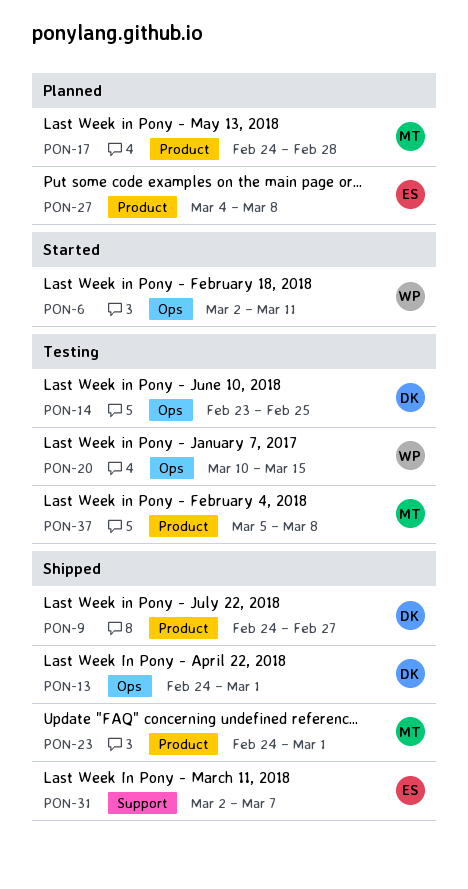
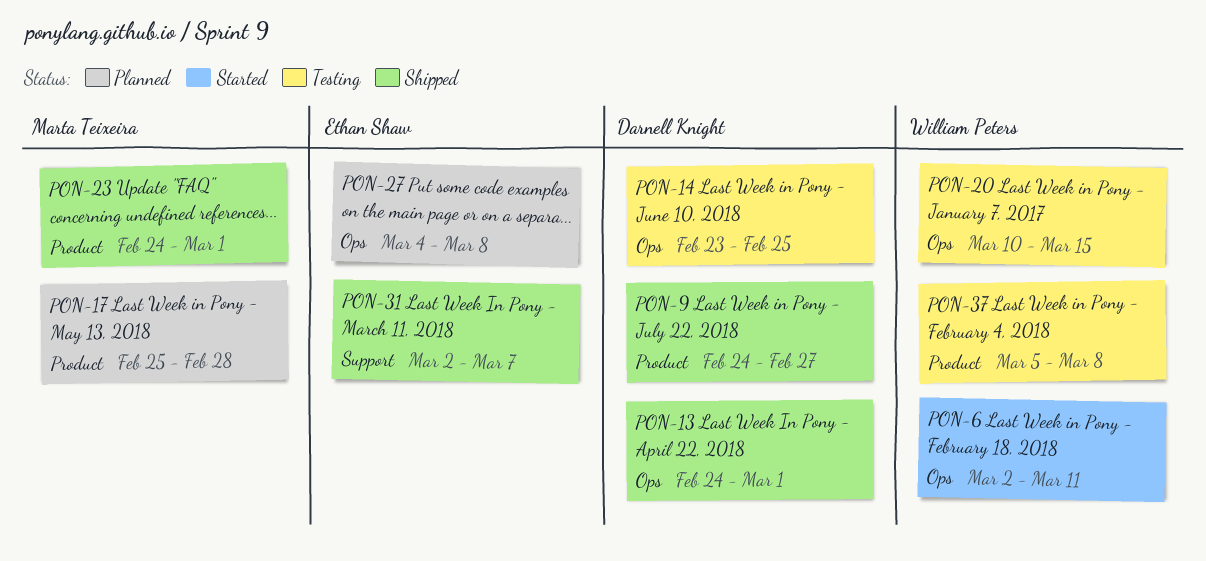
PON-17, start: Feb 24 -> Feb 25
PON-27, label: Product -> Ops
PON-37, owner: Marta Teixeira -> William Peters

